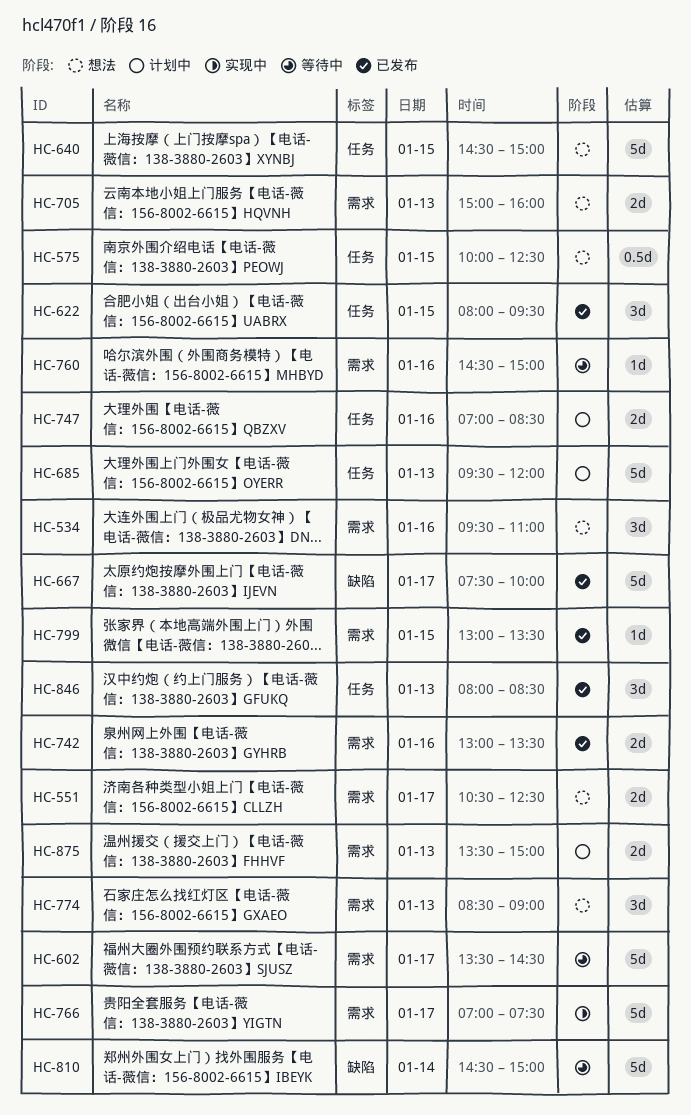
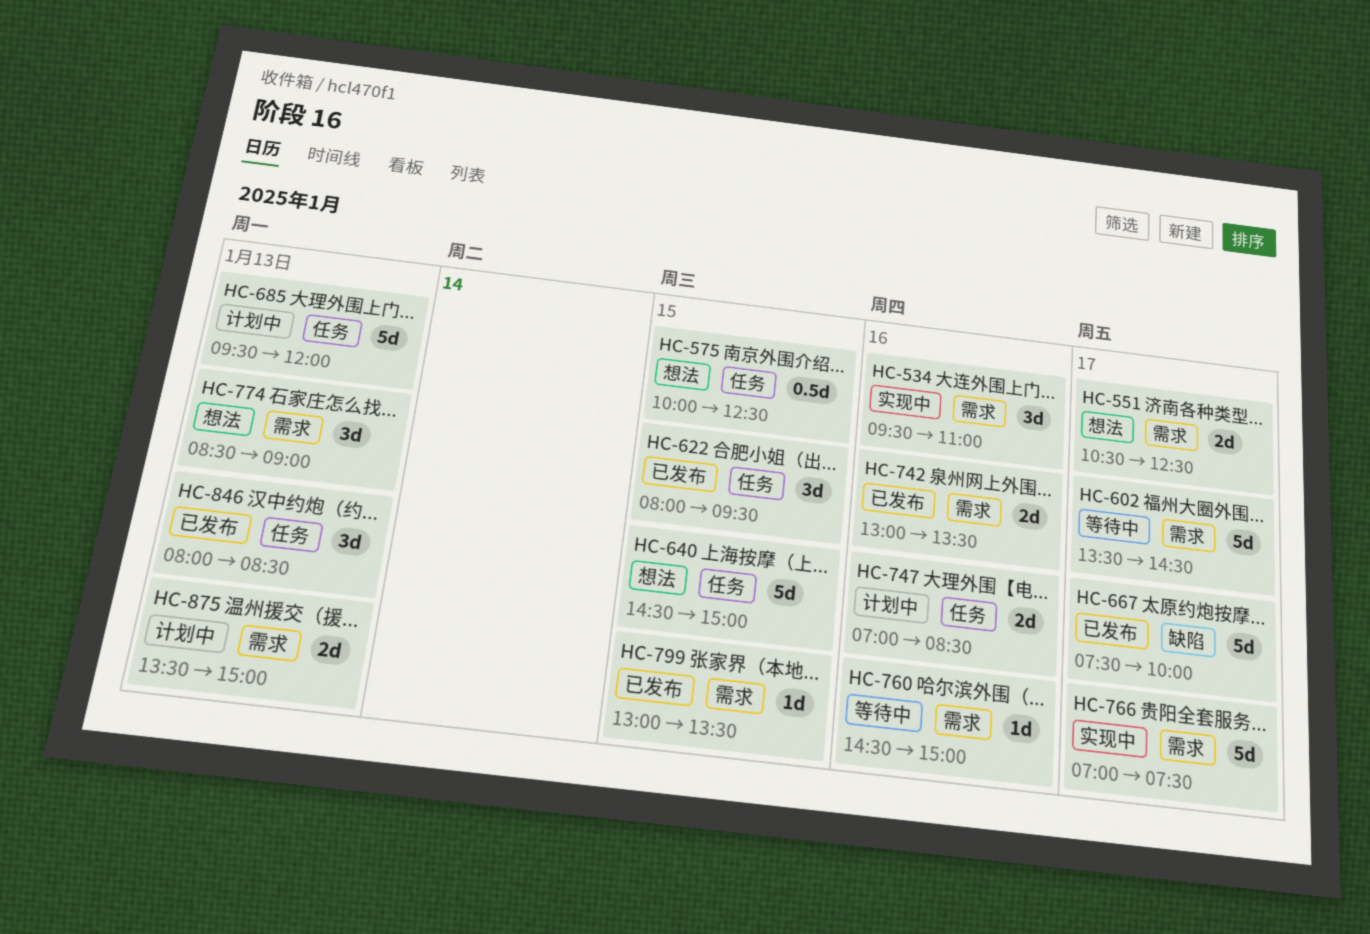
HC-534, status: 想法 -> 实现中
HC-705: present -> none
HC-810: present -> none

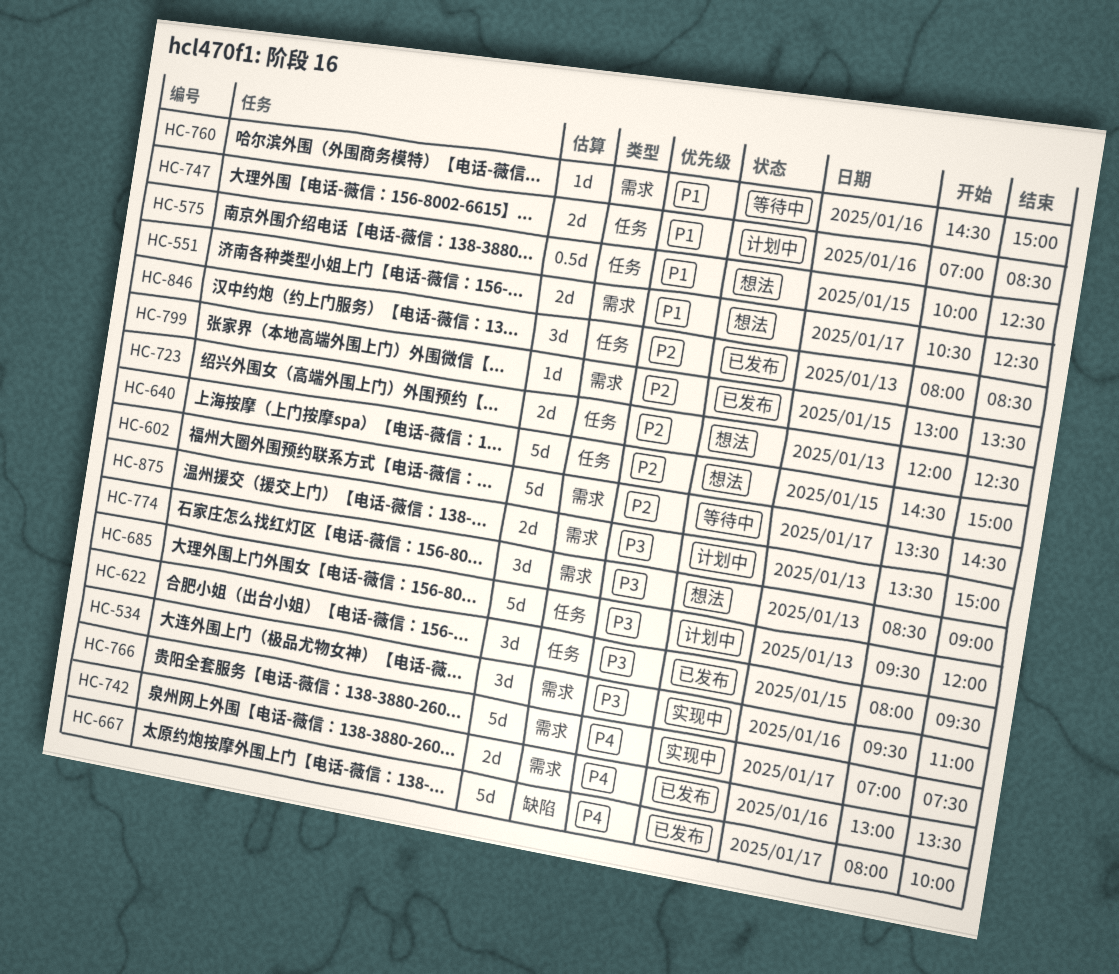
HC-667, begins: 07:30 -> 08:00
HC-723: none -> present

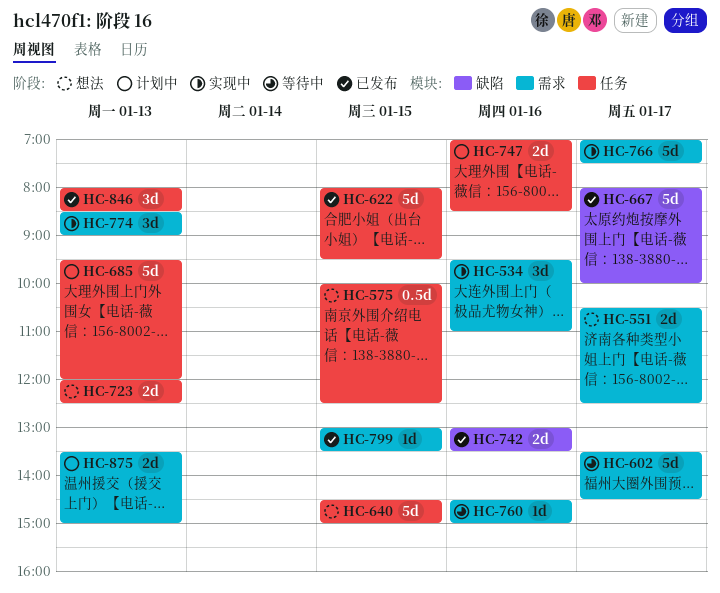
HC-622, estimate: 3d -> 5d
HC-742, label: 需求 -> 缺陷
HC-774, status: 想法 -> 实现中

